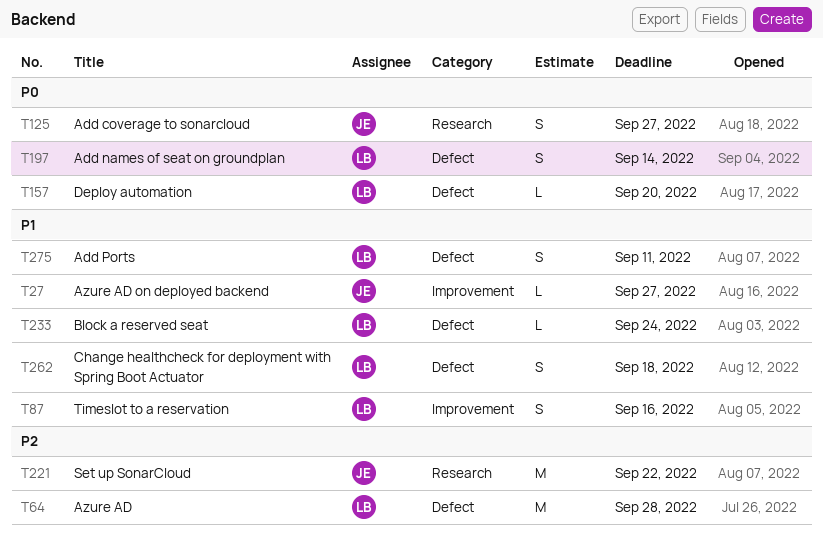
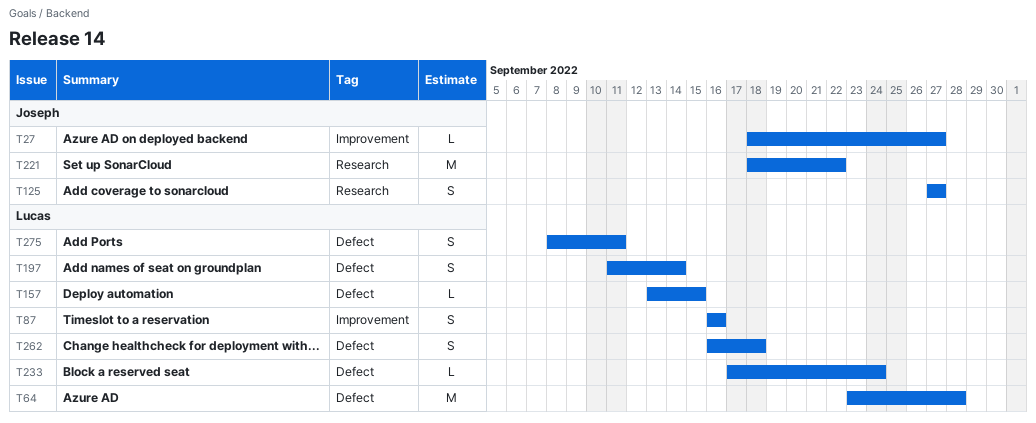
T157, due: Sep 20 -> Sep 15

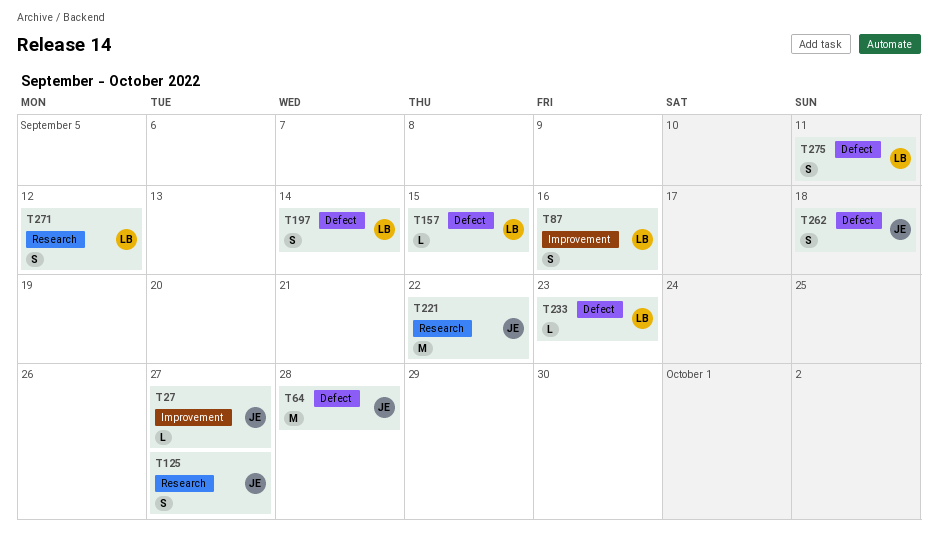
T64, owner: Lucas -> Joseph
T233, due: Sep 24 -> Sep 23
T262, owner: Lucas -> Joseph
T271: none -> present

